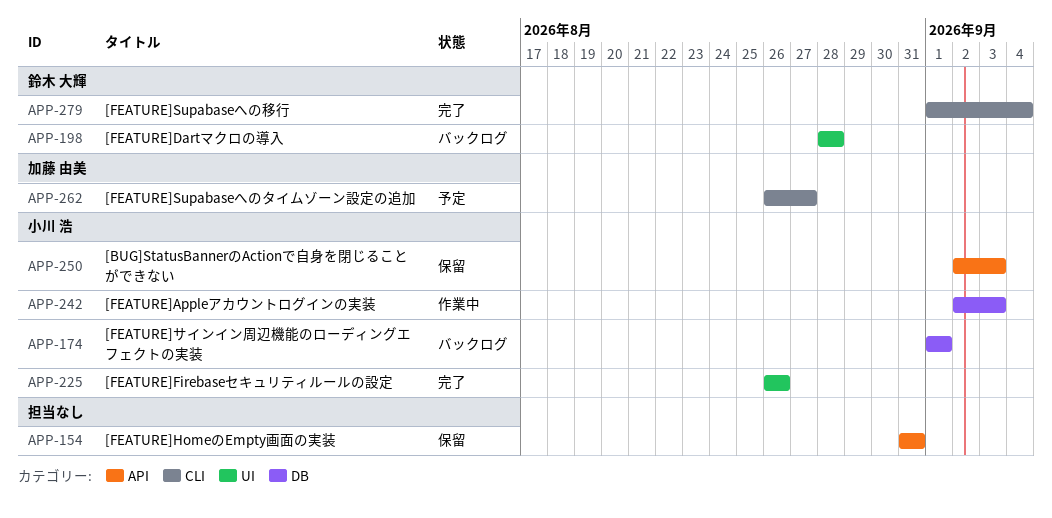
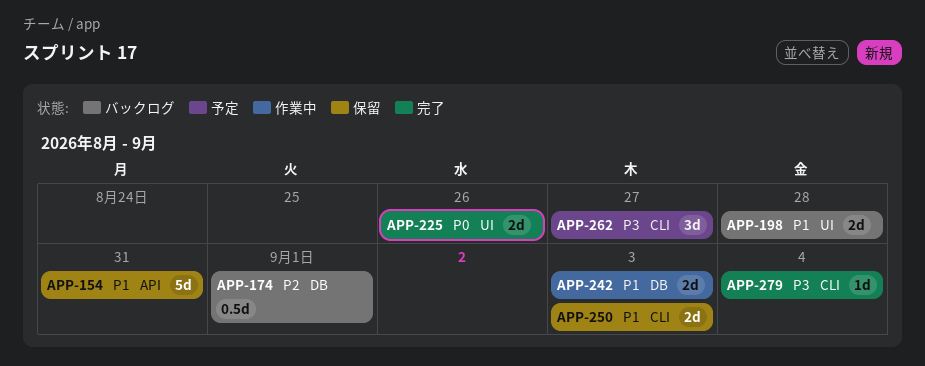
APP-250, label: API -> CLI

